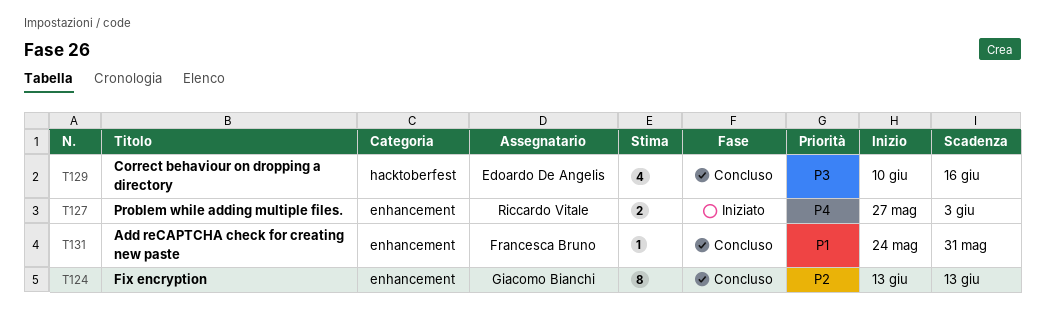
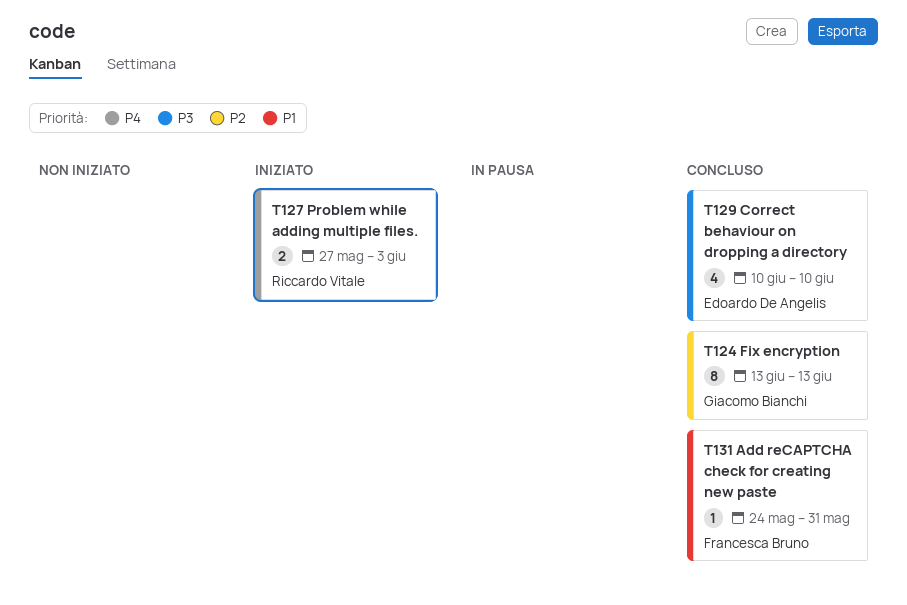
T129, due: Jun 16 -> Jun 10

